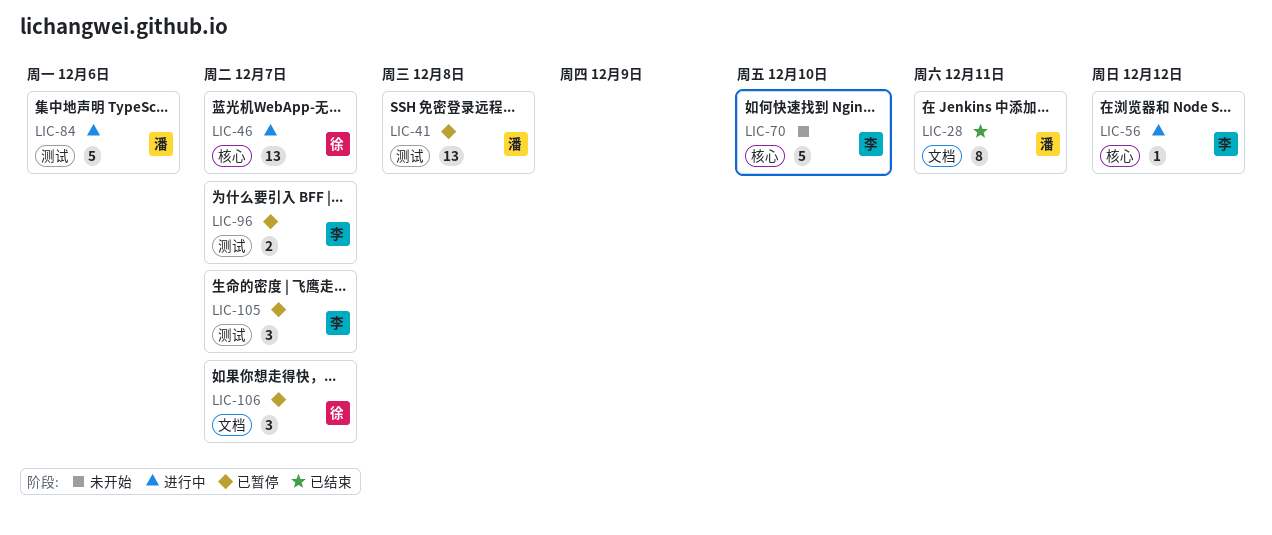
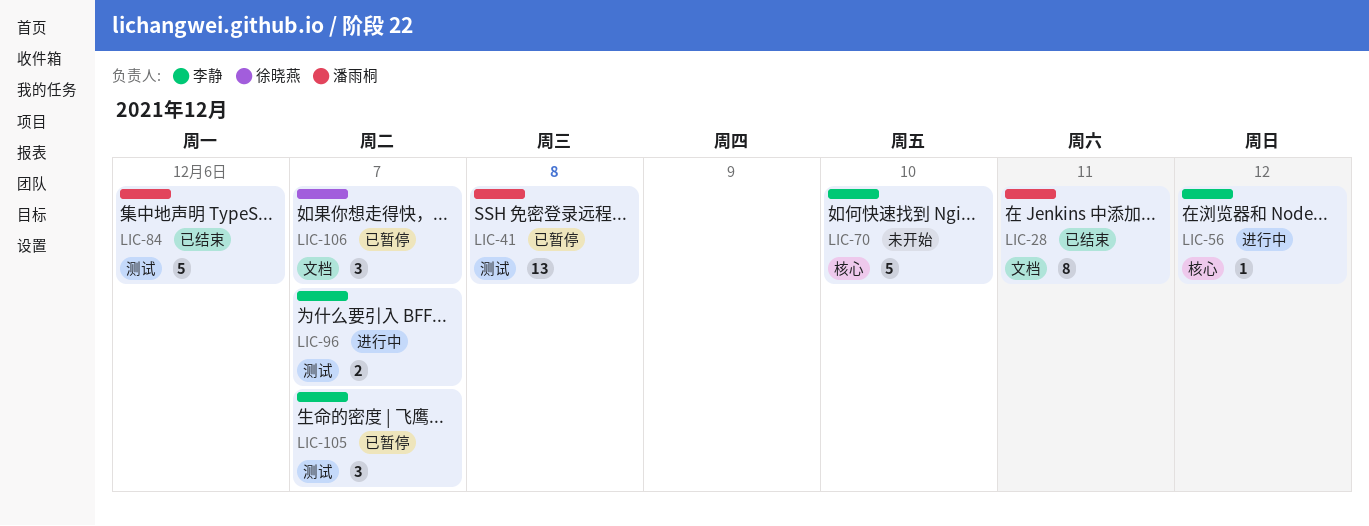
LIC-46: present -> none
LIC-84, status: 进行中 -> 已结束
LIC-96, status: 已暂停 -> 进行中

